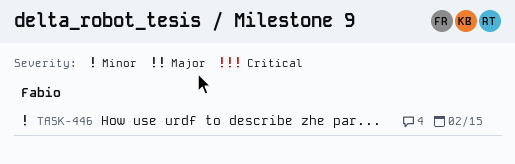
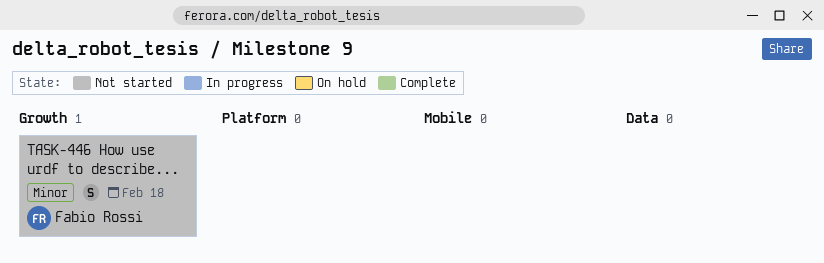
TASK-446, due: Feb 15 -> Feb 18

